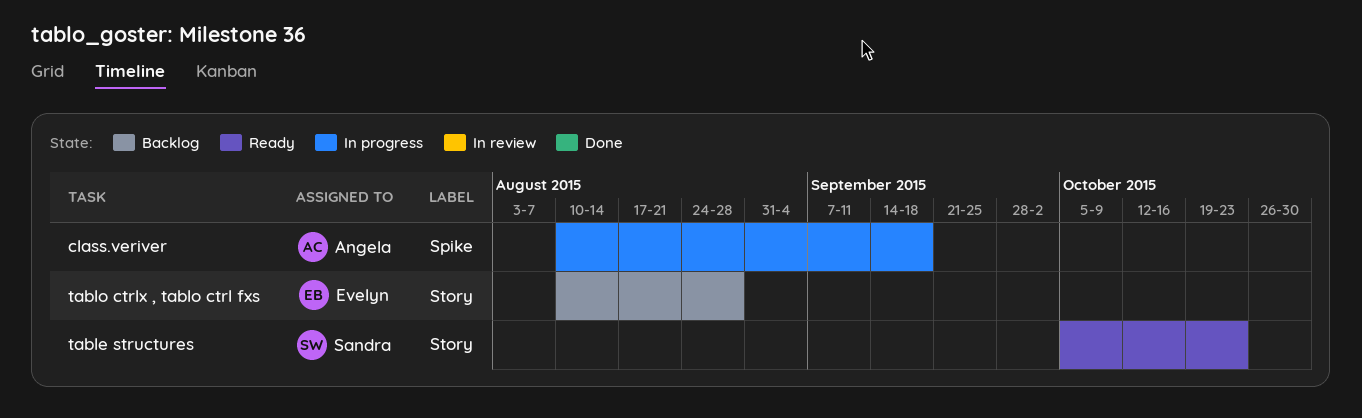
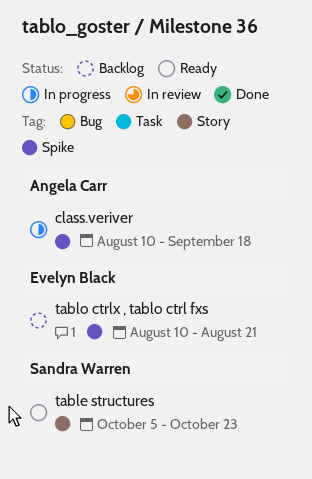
tablo ctrlx , tablo ctrl fxs, label: Story -> Spike
tablo ctrlx , tablo ctrl fxs, due: Aug 28 -> Aug 21

